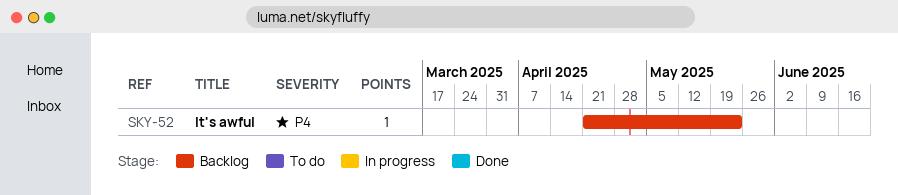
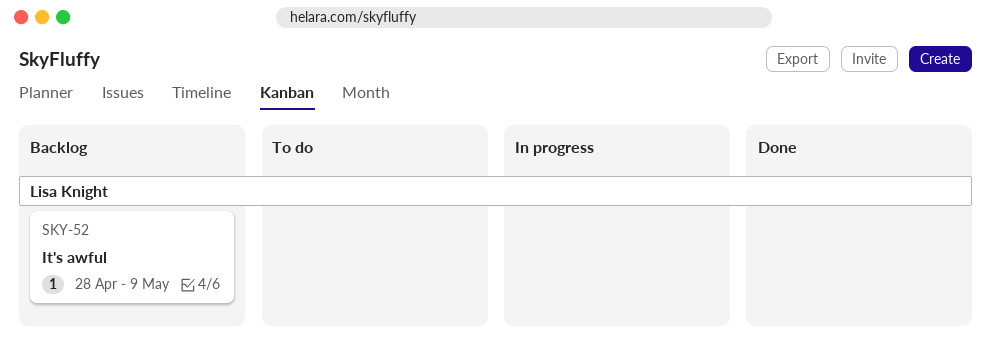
SKY-52, start: Apr 21 -> Apr 28
SKY-52, due: May 23 -> May 9

